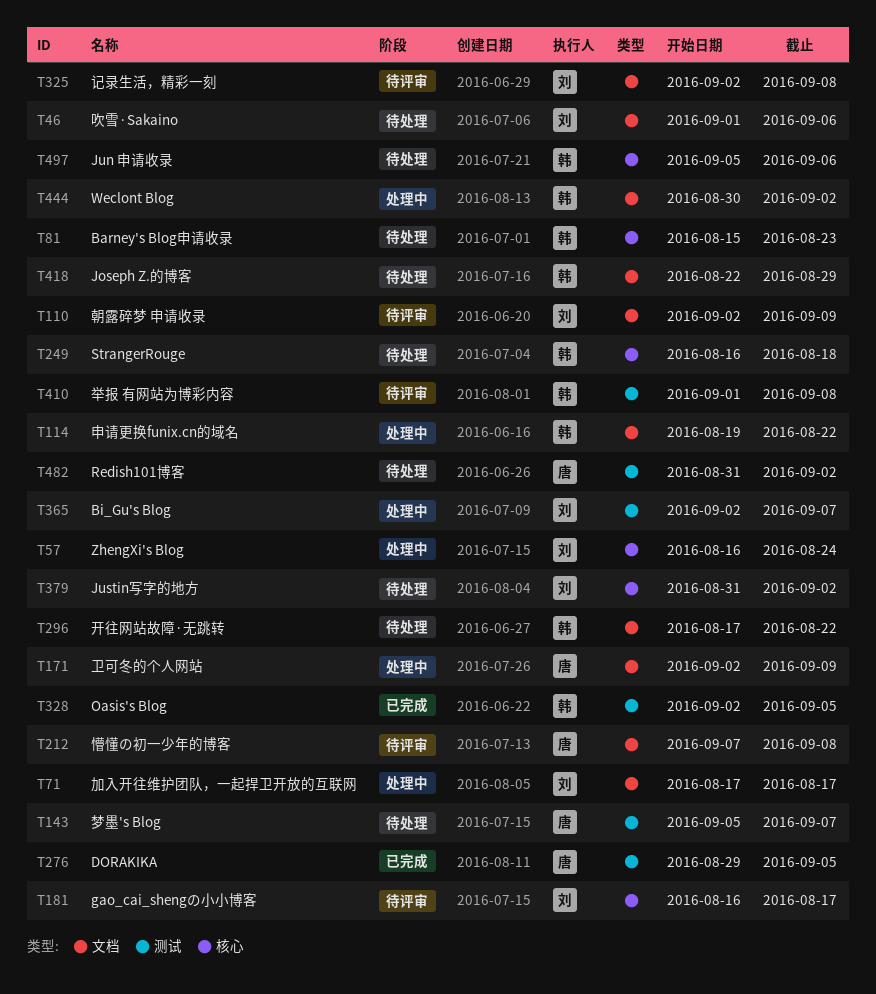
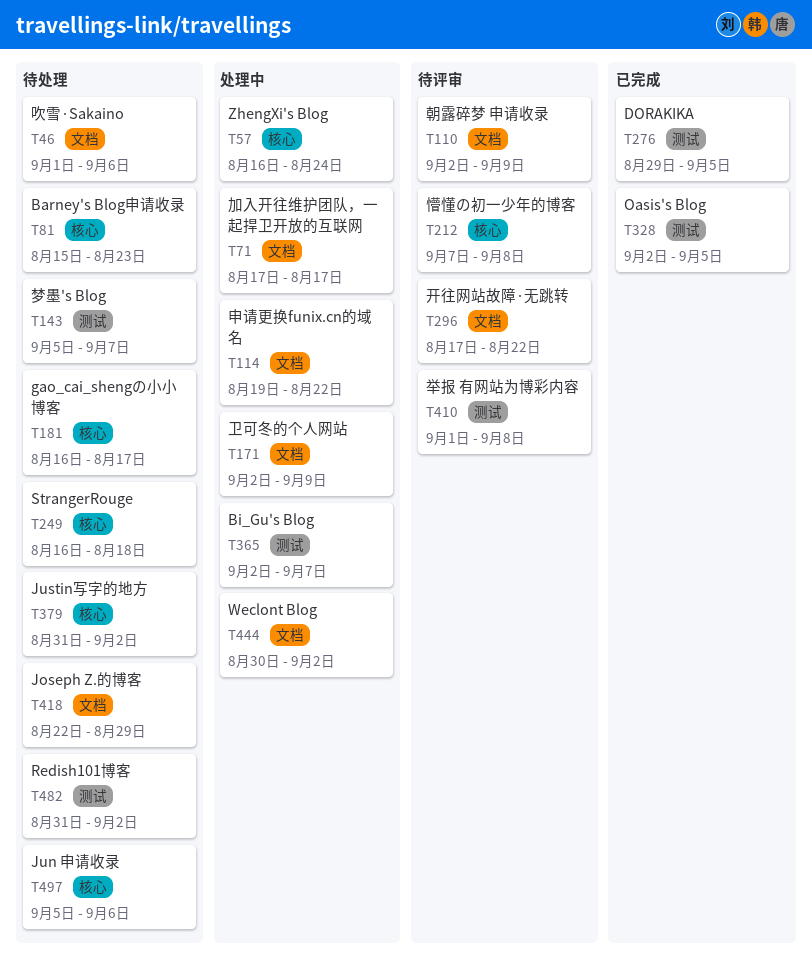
T181, status: 待评审 -> 待处理
T212, label: 文档 -> 核心
T296, status: 待处理 -> 待评审
T325: present -> none

